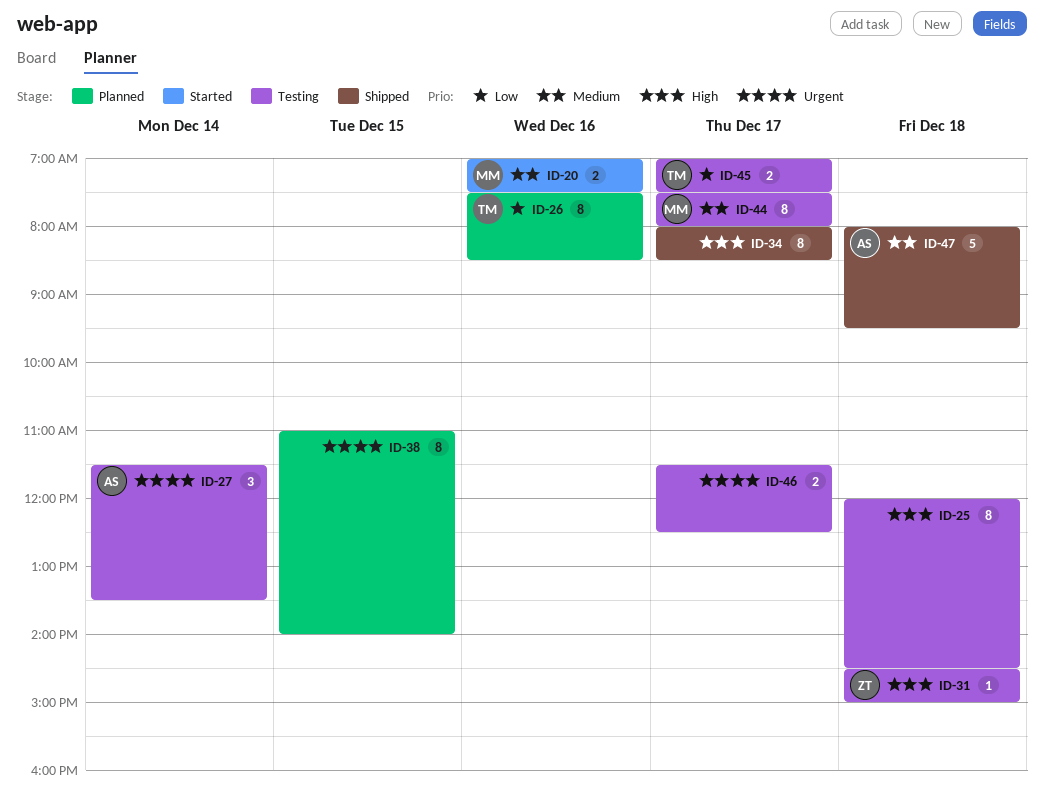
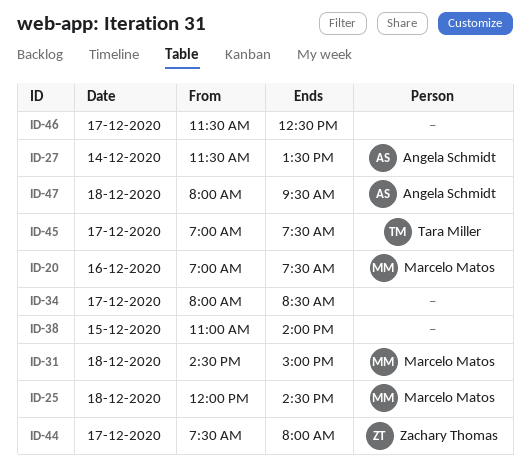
ID-25, owner: none -> Marcelo Matos
ID-26: present -> none
ID-31, owner: Zachary Thomas -> Marcelo Matos
ID-44, owner: Marcelo Matos -> Zachary Thomas

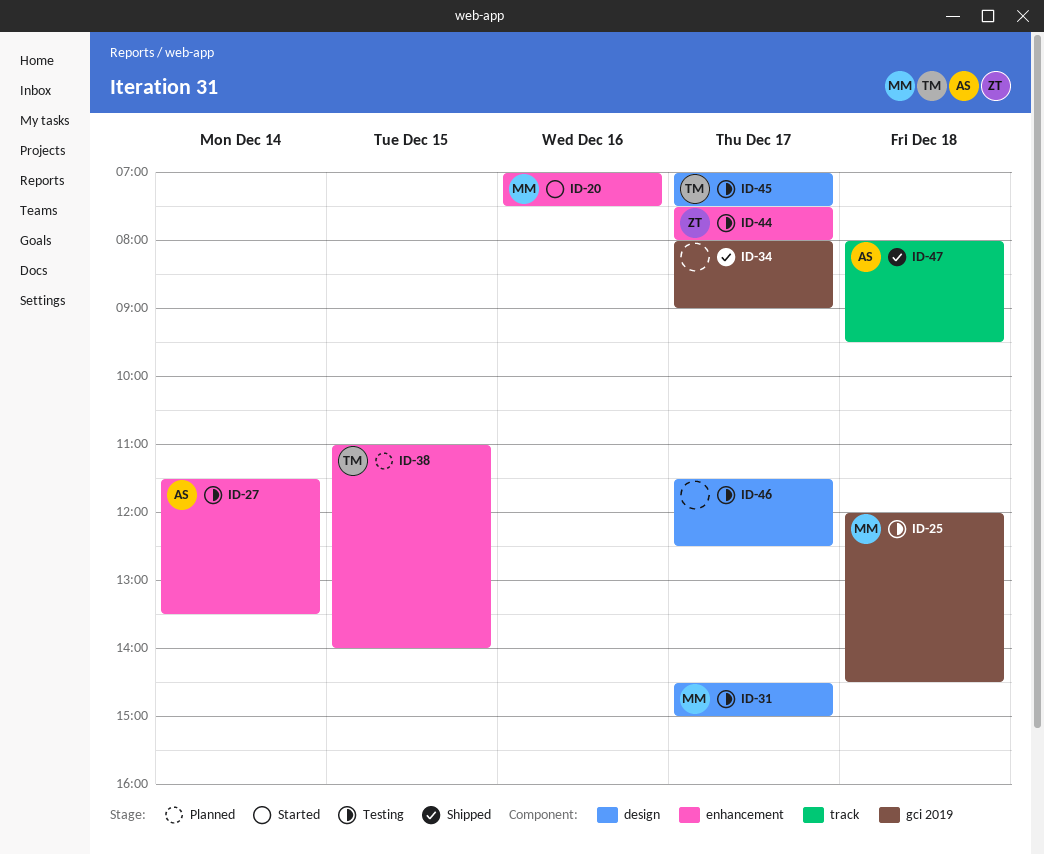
ID-31, day: Dec 18 -> Dec 17
ID-34, ends: 08:30 -> 09:00
ID-38, owner: none -> Tara Miller

